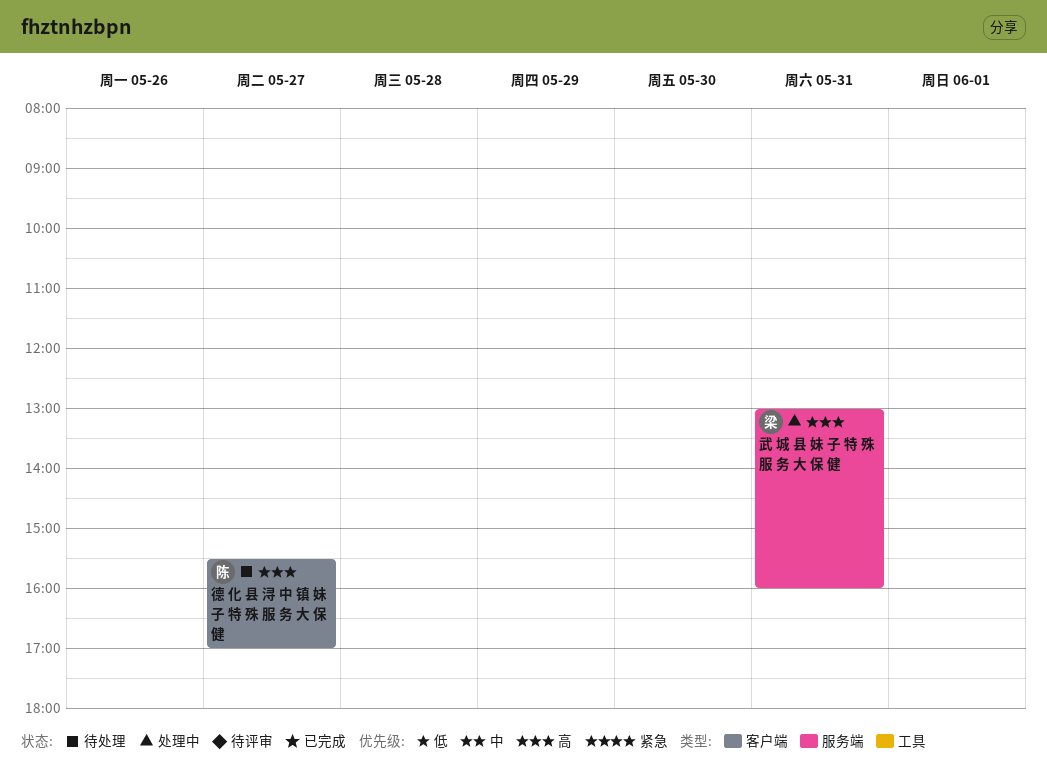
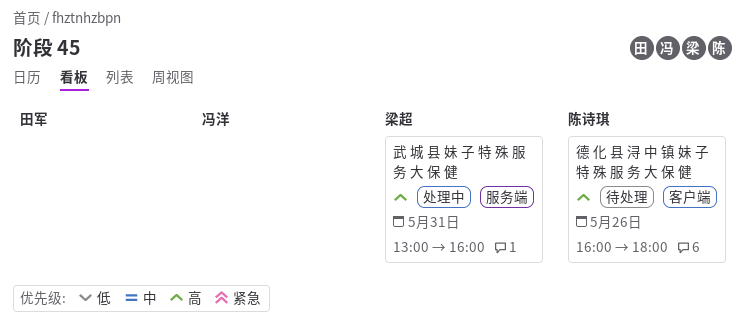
德 化 县 浔 中 镇 妹 子 特 殊 服 务 大 保 健, day: May 27 -> May 26
德 化 县 浔 中 镇 妹 子 特 殊 服 务 大 保 健, begins: 15:30 -> 16:00
德 化 县 浔 中 镇 妹 子 特 殊 服 务 大 保 健, ends: 17:00 -> 18:00

